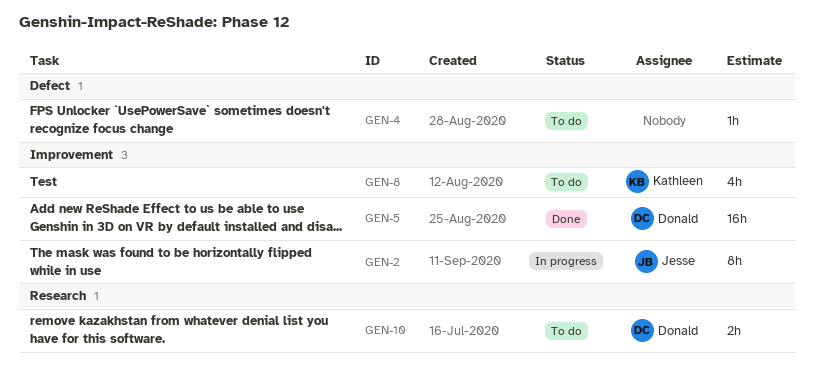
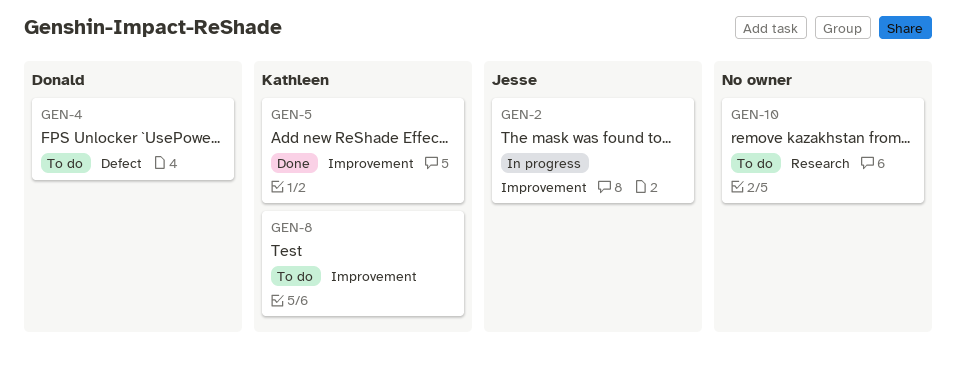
GEN-4, owner: none -> Donald
GEN-5, owner: Donald -> Kathleen
GEN-10, owner: Donald -> none

